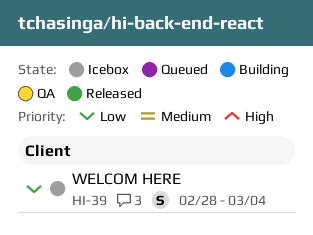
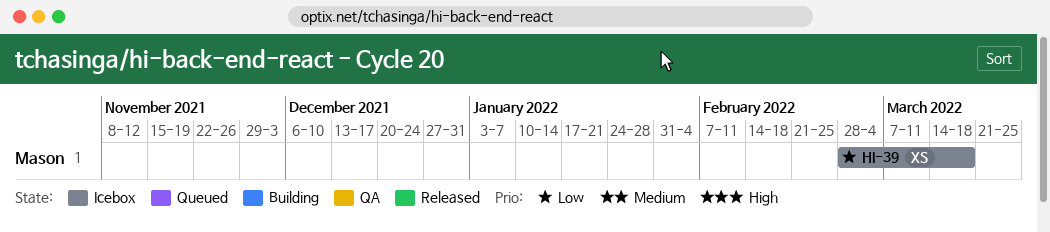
HI-39, estimate: S -> XS
HI-39, due: Mar 4 -> Mar 18

